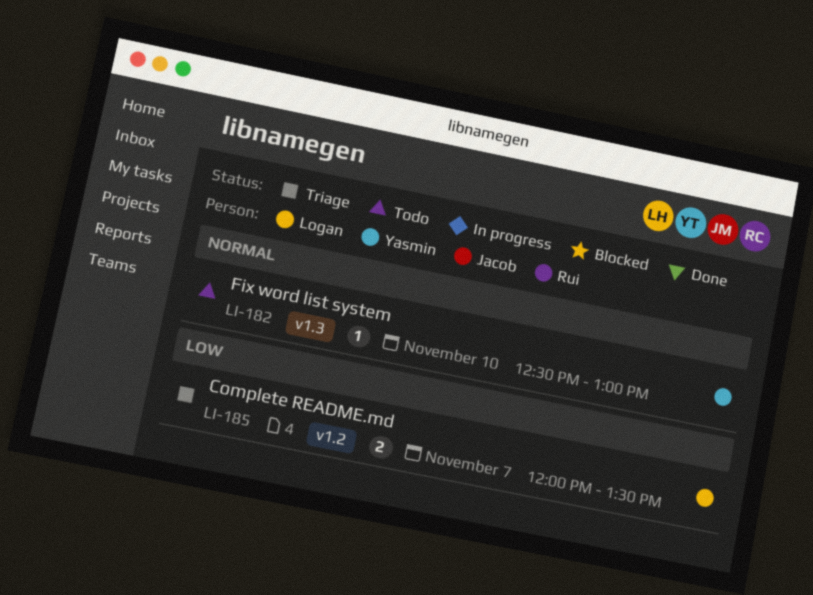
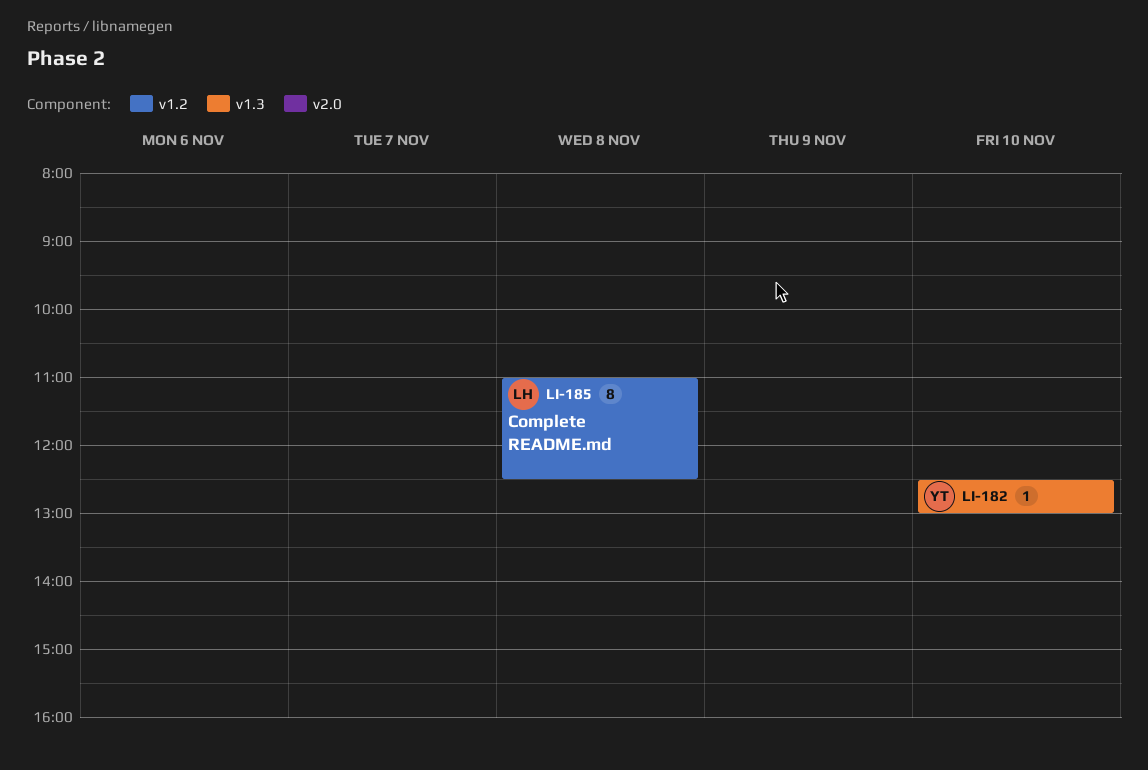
LI-185, estimate: 2 -> 8
LI-185, day: Nov 7 -> Nov 8
LI-185, begins: 12:00 -> 11:00
LI-185, ends: 13:30 -> 12:30

